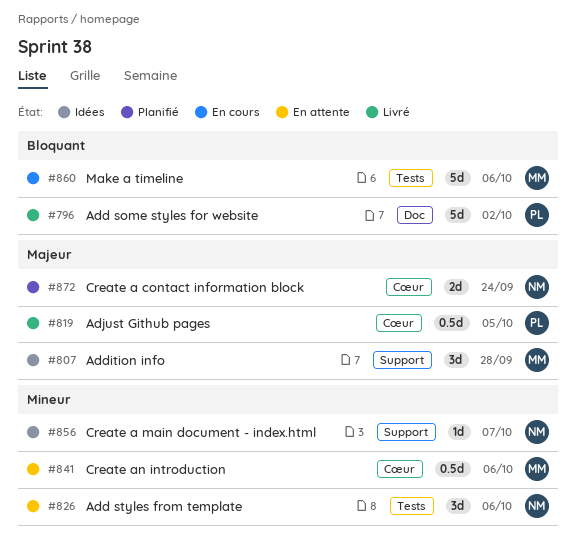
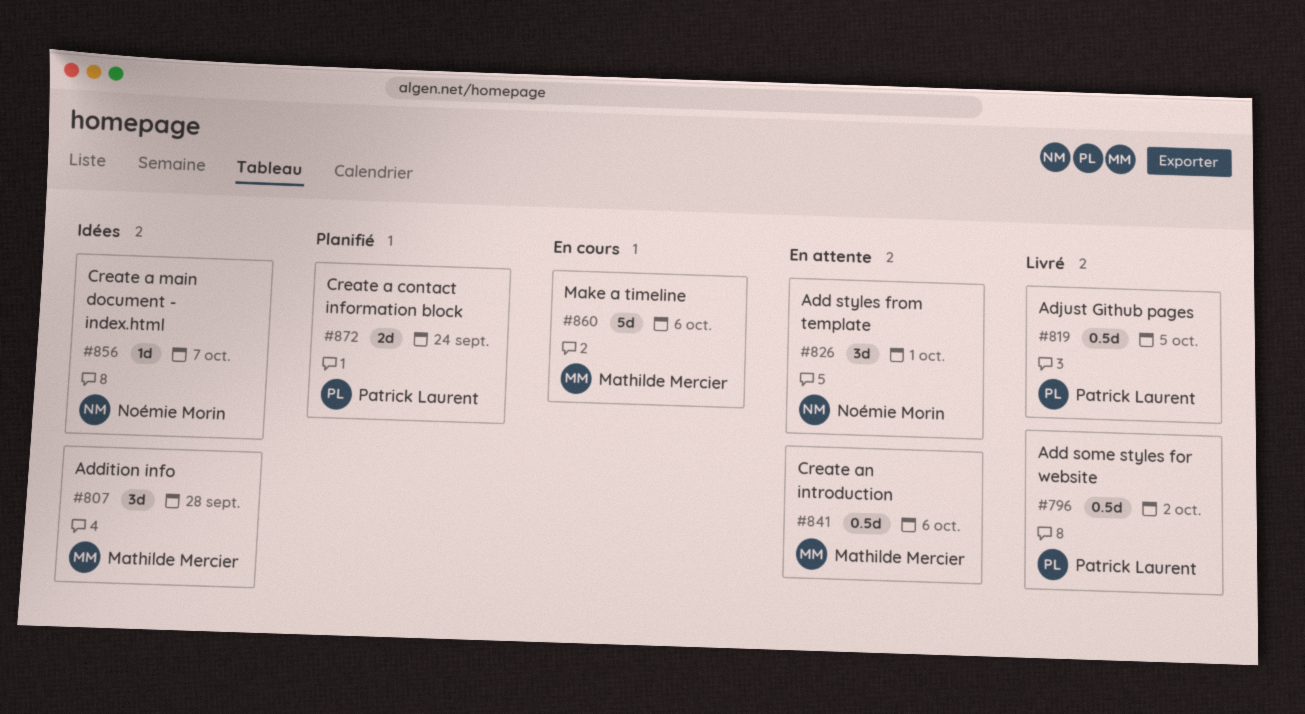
#796, estimate: 5d -> 0.5d
#826, due: Oct 6 -> Oct 1
#872, owner: Noémie Morin -> Patrick Laurent

